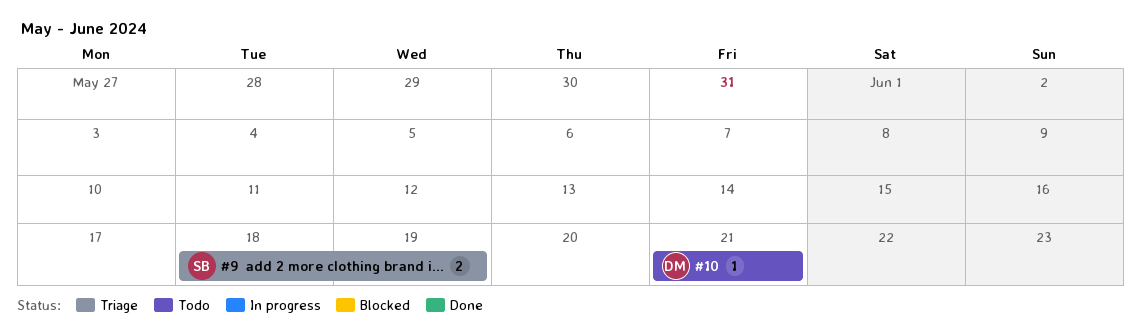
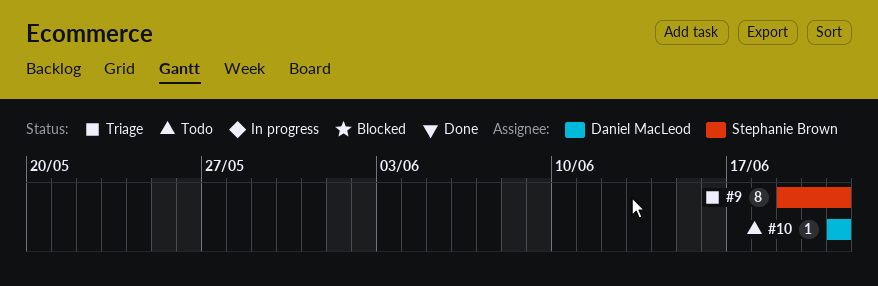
#9, estimate: 2 -> 8
#9, start: Jun 18 -> Jun 19
#9, due: Jun 19 -> Jun 21

